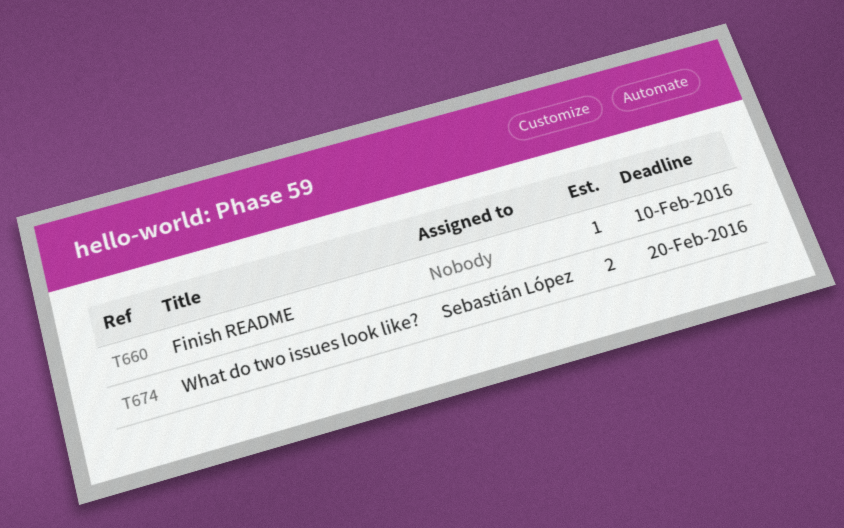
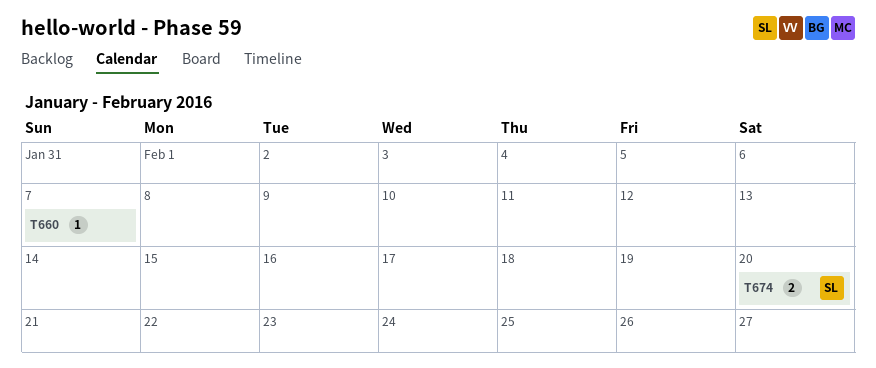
T660, due: Feb 10 -> Feb 7

